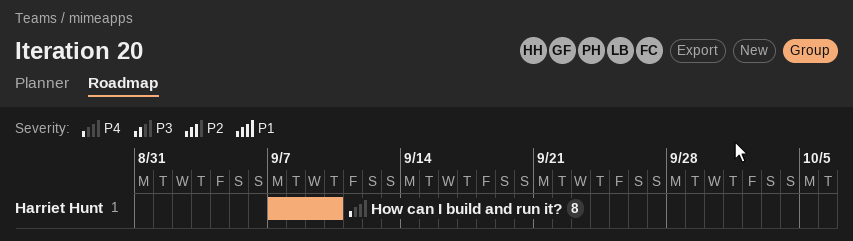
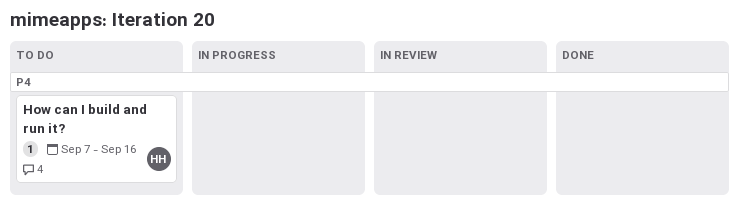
How can I build and run it?, estimate: 8 -> 1
How can I build and run it?, due: Sep 10 -> Sep 16

